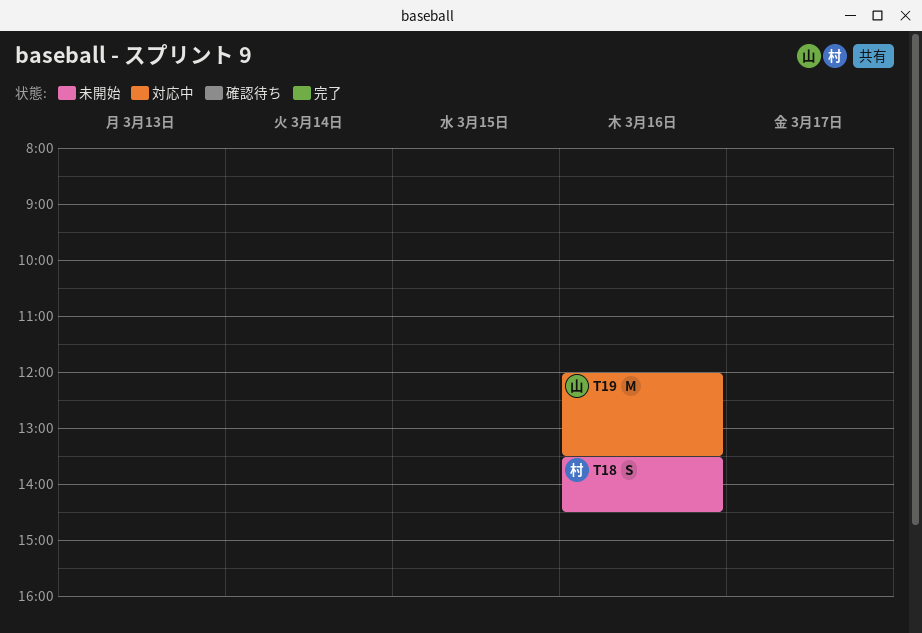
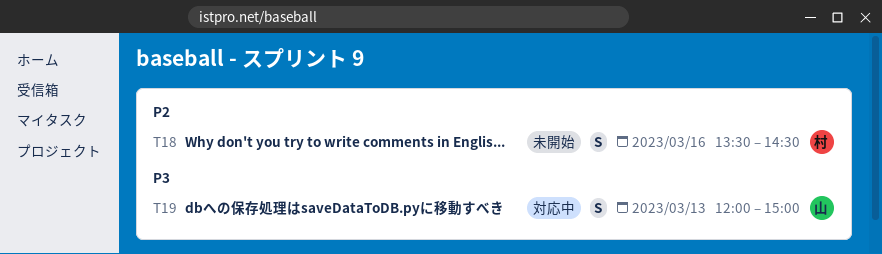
T19, estimate: M -> S
T19, day: Mar 16 -> Mar 13
T19, ends: 13:30 -> 15:00

